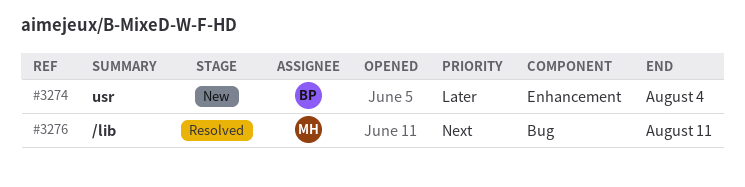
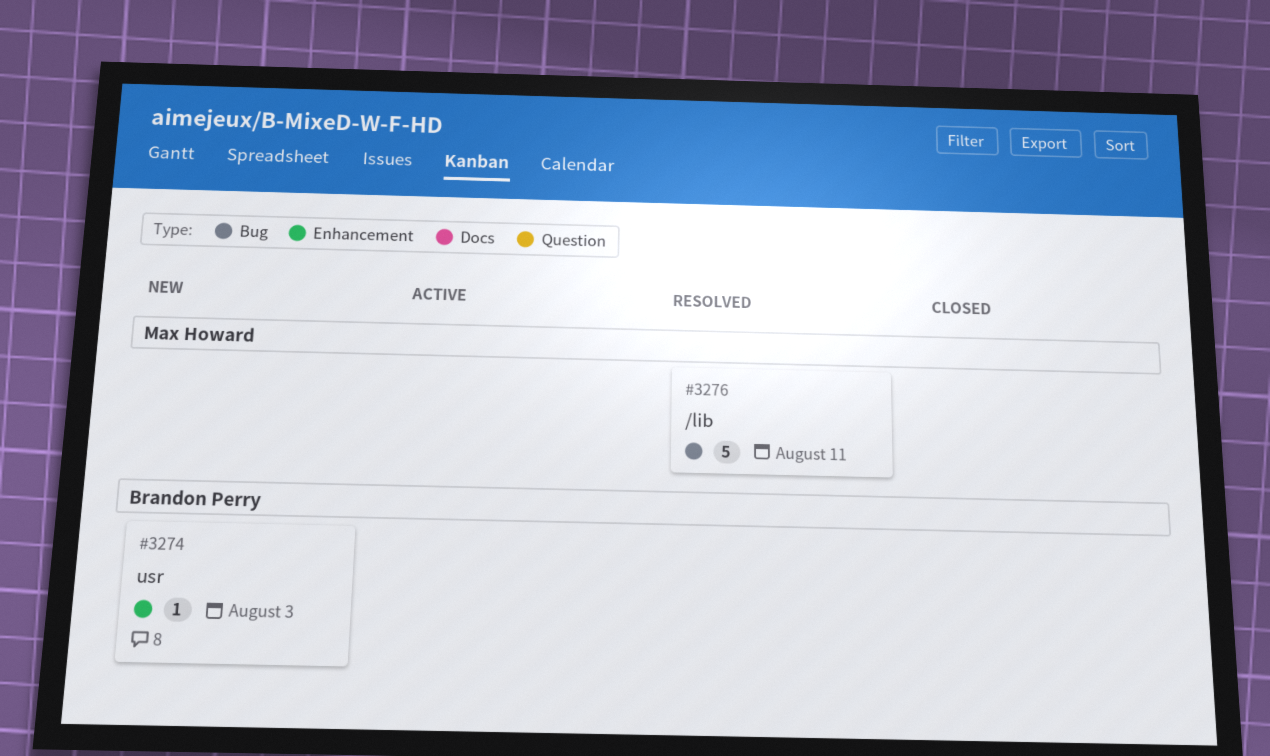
#3274, due: Aug 4 -> Aug 3

